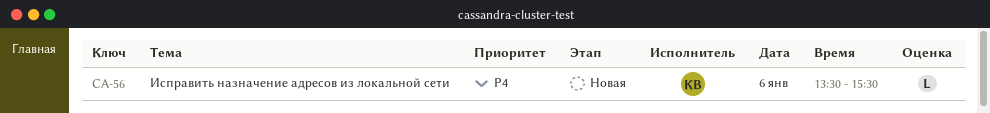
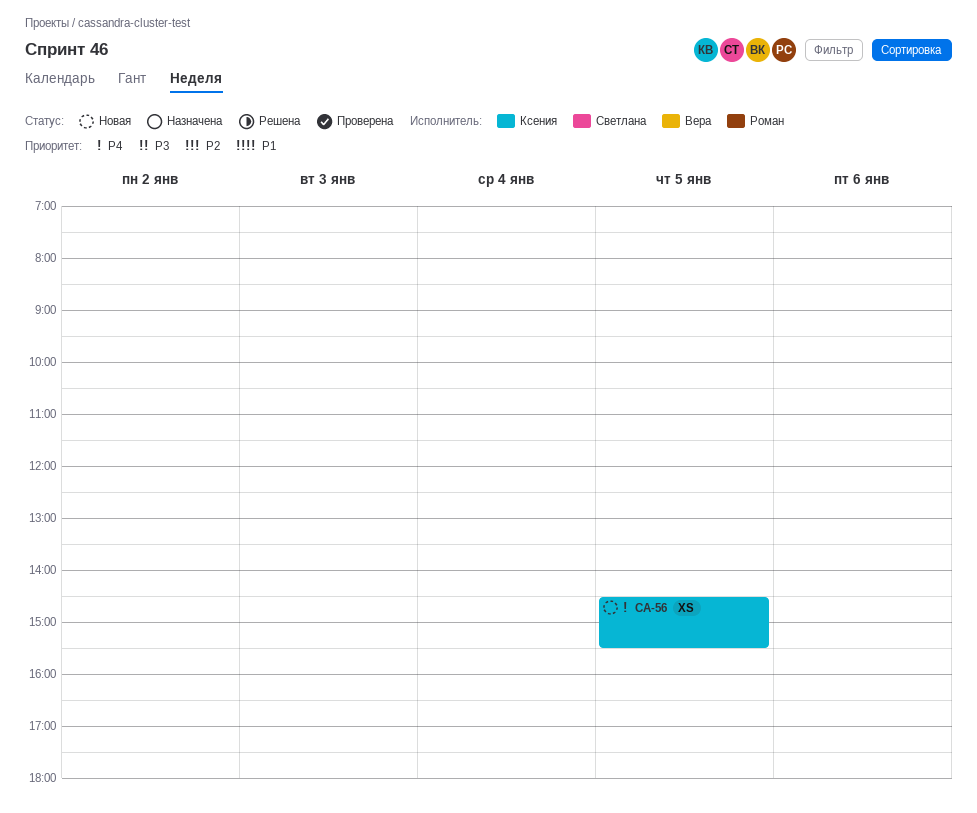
CA-56, estimate: L -> XS
CA-56, day: Jan 6 -> Jan 5
CA-56, begins: 13:30 -> 14:30

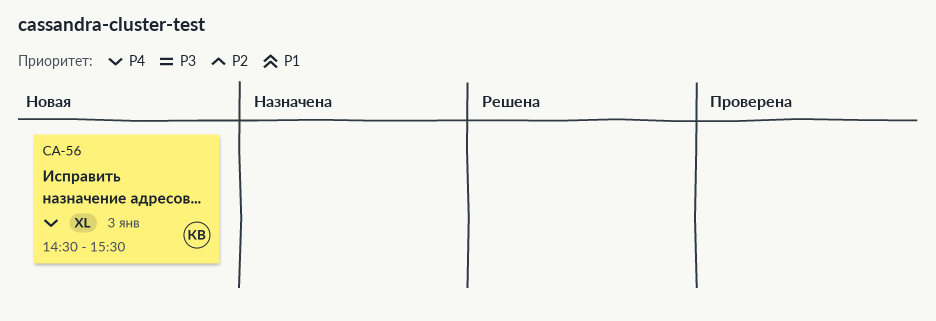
CA-56, estimate: XS -> XL
CA-56, day: Jan 5 -> Jan 3

